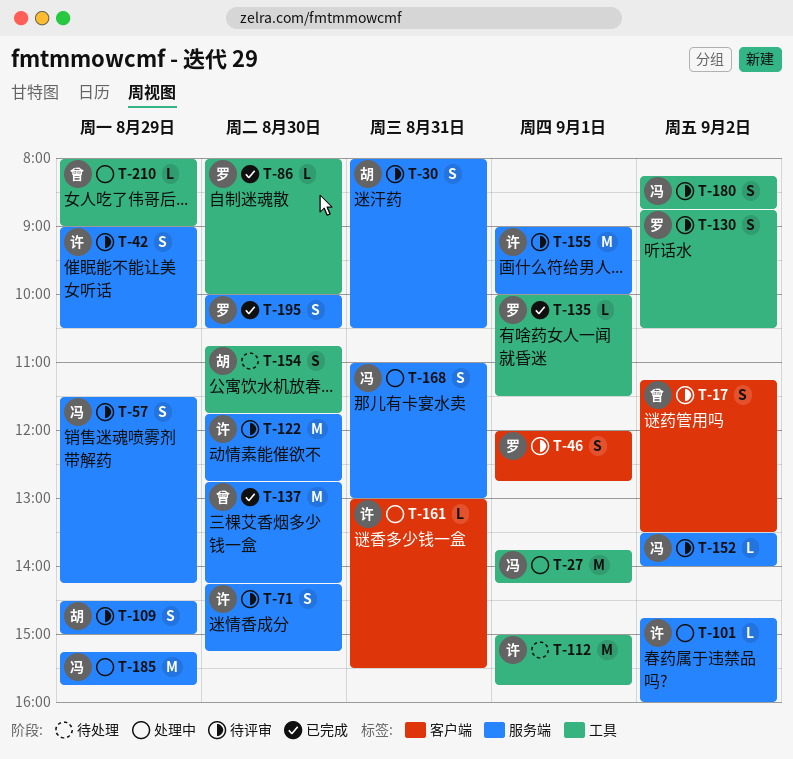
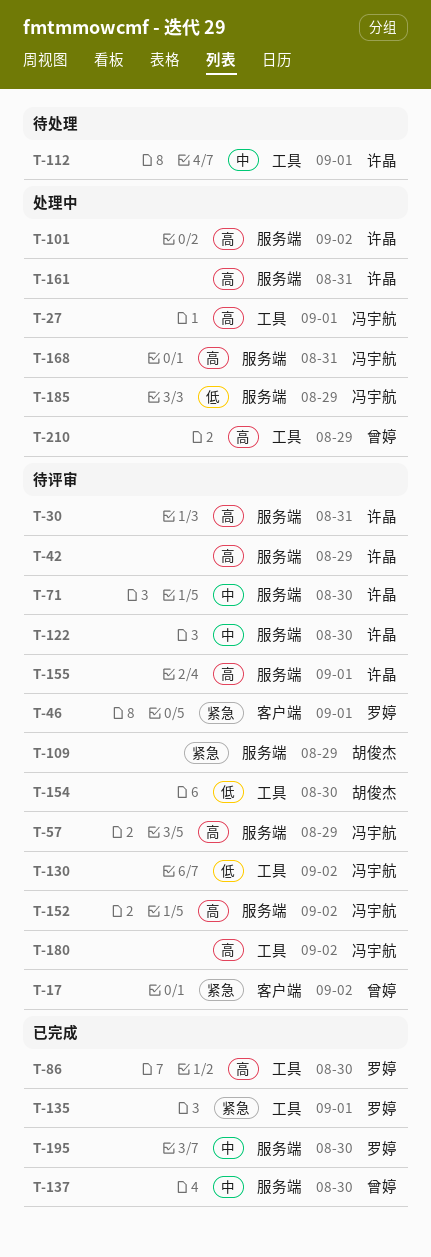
T-30, owner: 胡俊杰 -> 许晶
T-130, owner: 罗婷 -> 冯宇航
T-154, status: 待处理 -> 待评审
T-161, label: 客户端 -> 服务端

